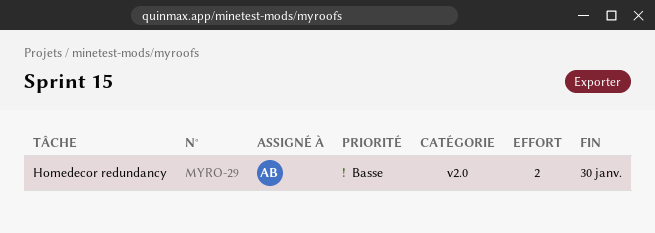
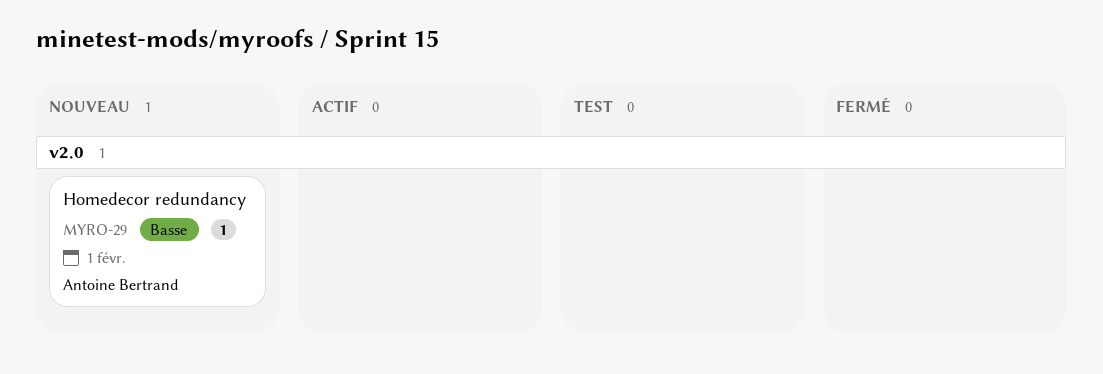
MYRO-29, estimate: 2 -> 1
MYRO-29, due: Jan 30 -> Feb 1

